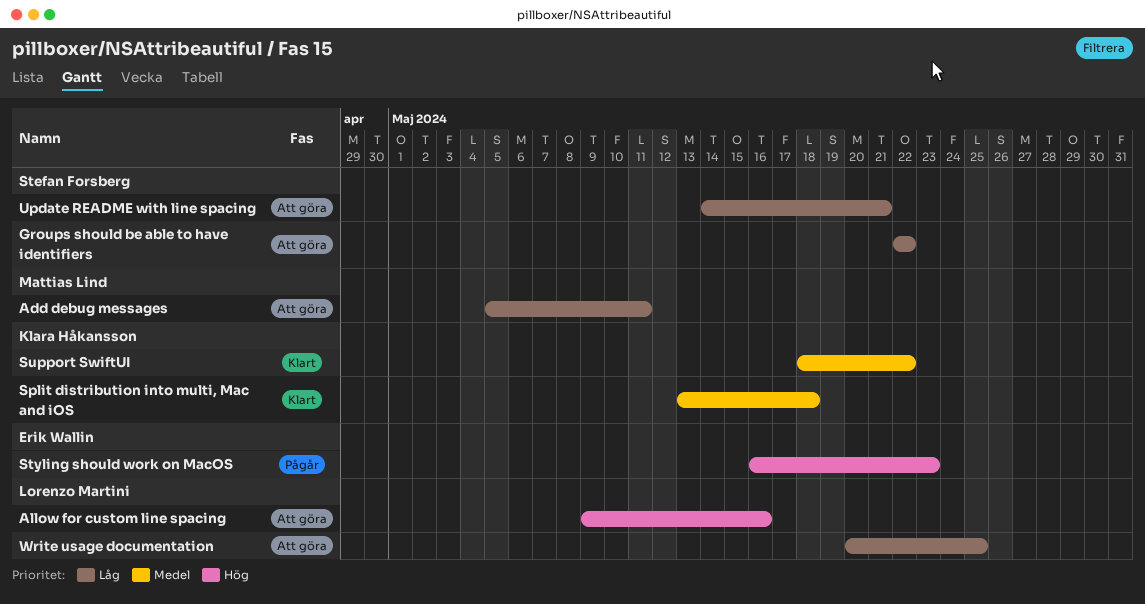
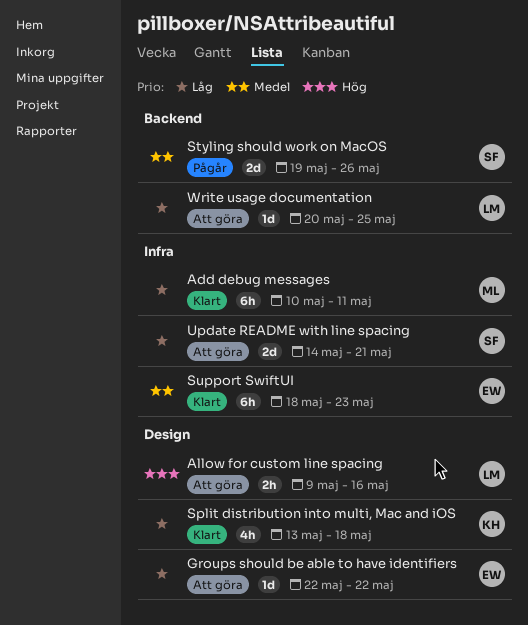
Add debug messages, status: Att göra -> Klart
Add debug messages, start: May 5 -> May 10
Groups should be able to have identifiers, owner: Stefan Forsberg -> Erik Wallin
Split distribution into multi, Mac and iOS, priority: Medel -> Låg
Styling should work on MacOS, owner: Erik Wallin -> Stefan Forsberg
Styling should work on MacOS, priority: Hög -> Medel
Styling should work on MacOS, start: May 16 -> May 19
Styling should work on MacOS, due: May 23 -> May 26
Support SwiftUI, owner: Klara Håkansson -> Erik Wallin
Support SwiftUI, due: May 22 -> May 23

